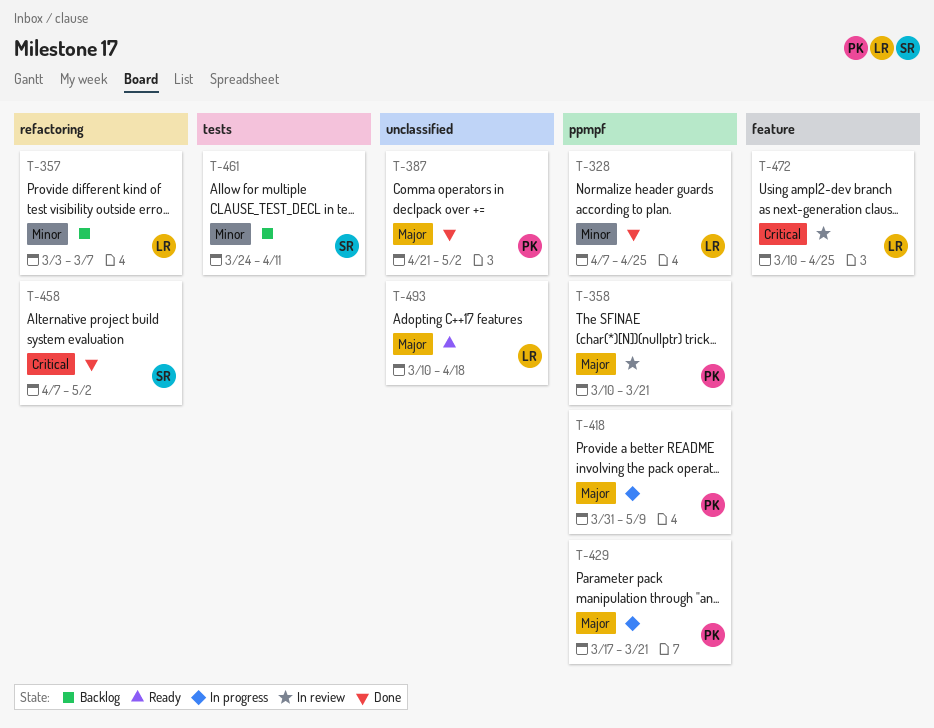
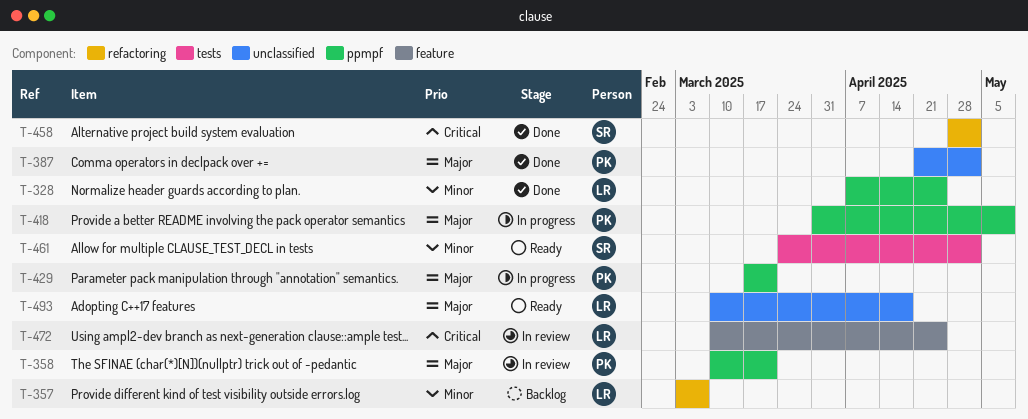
T-458, start: Apr 7 -> Apr 28
T-461, status: Backlog -> Ready
T-461, due: Apr 11 -> May 2

